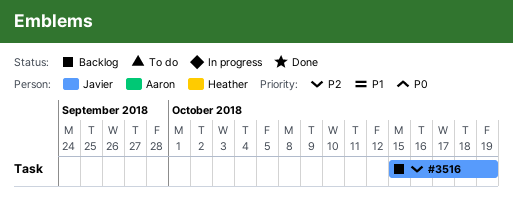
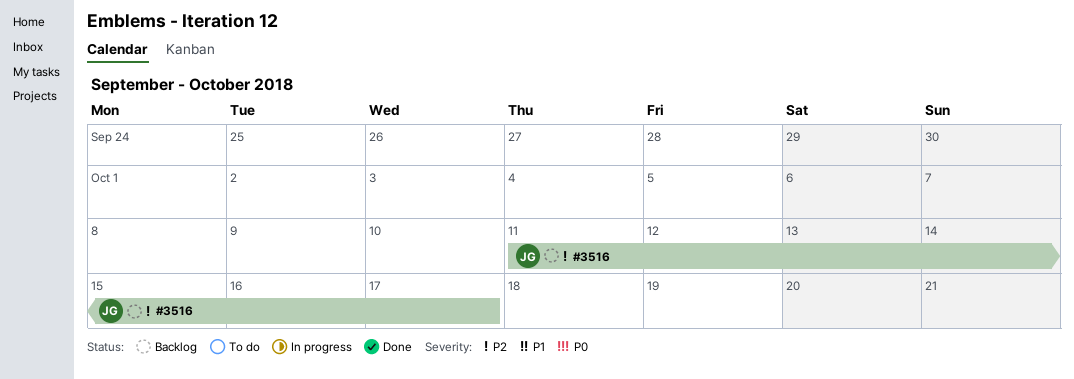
#3516, start: Oct 15 -> Oct 11
#3516, due: Oct 19 -> Oct 17

